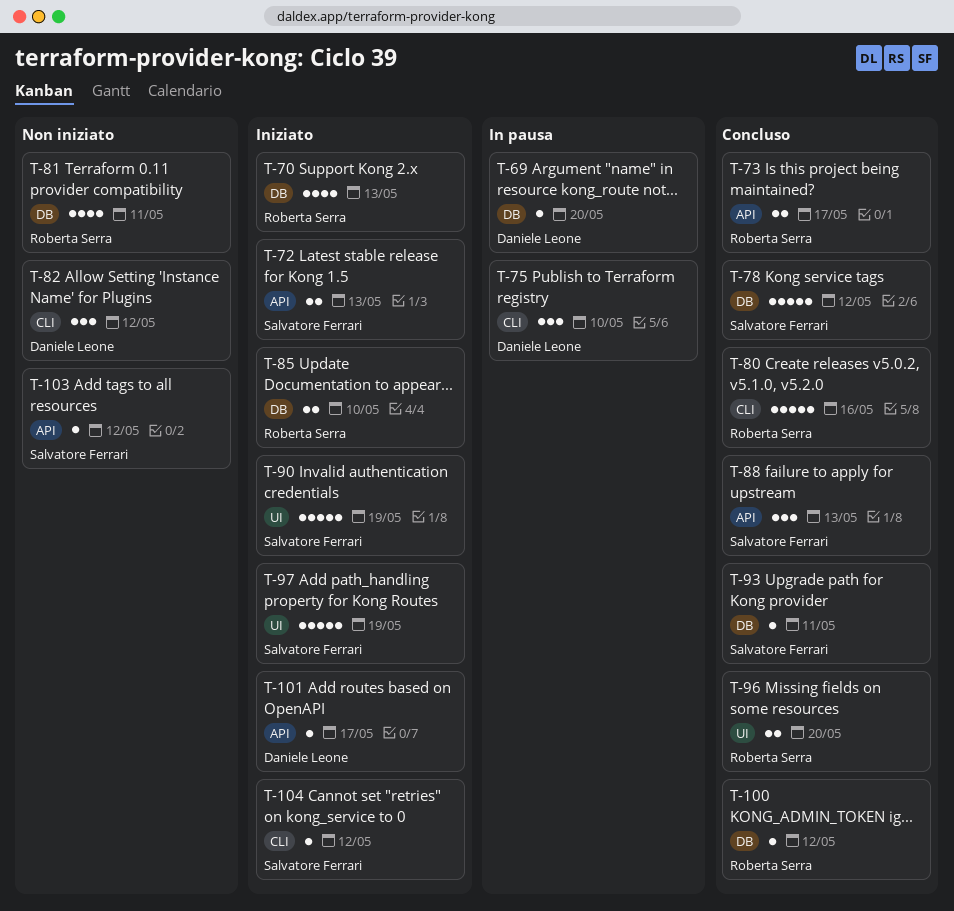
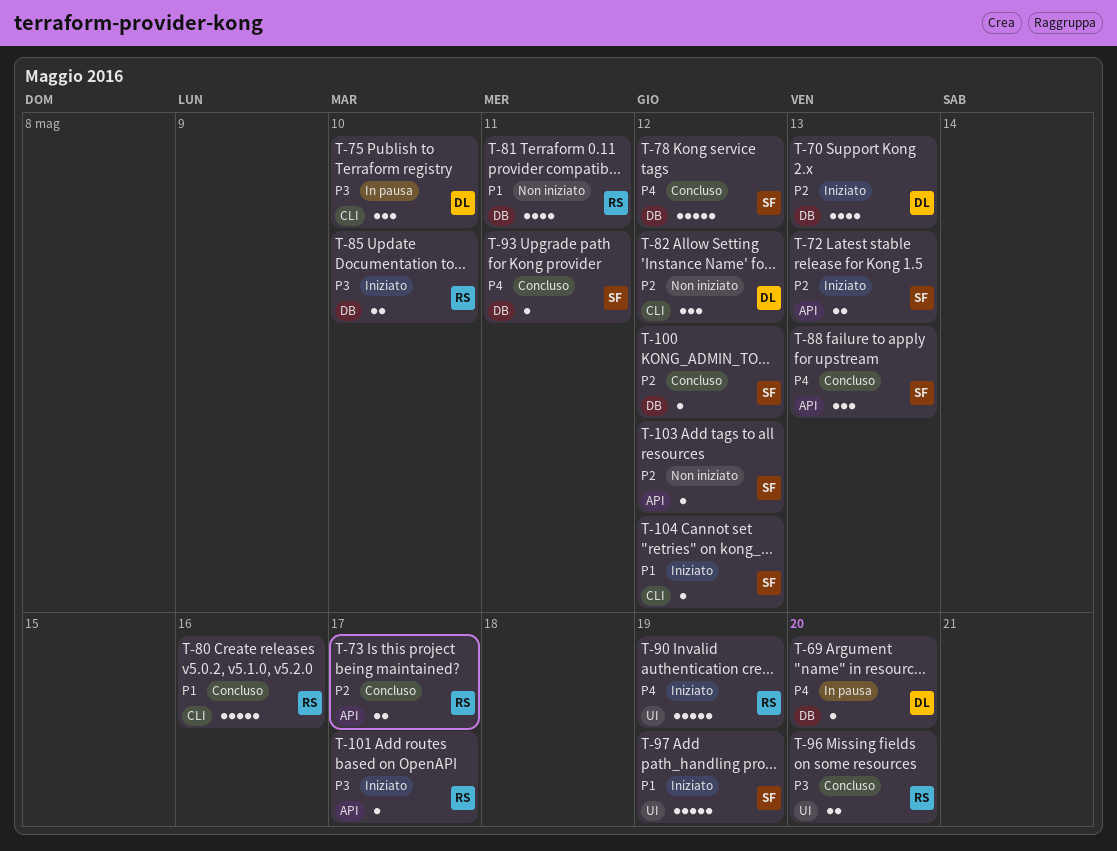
T-70, owner: Roberta Serra -> Daniele Leone
T-90, owner: Salvatore Ferrari -> Roberta Serra
T-100, owner: Roberta Serra -> Salvatore Ferrari
T-101, owner: Daniele Leone -> Roberta Serra

